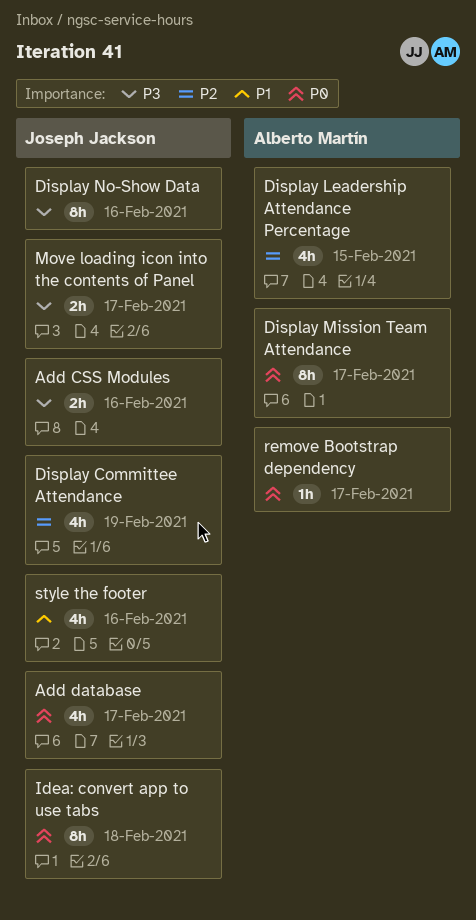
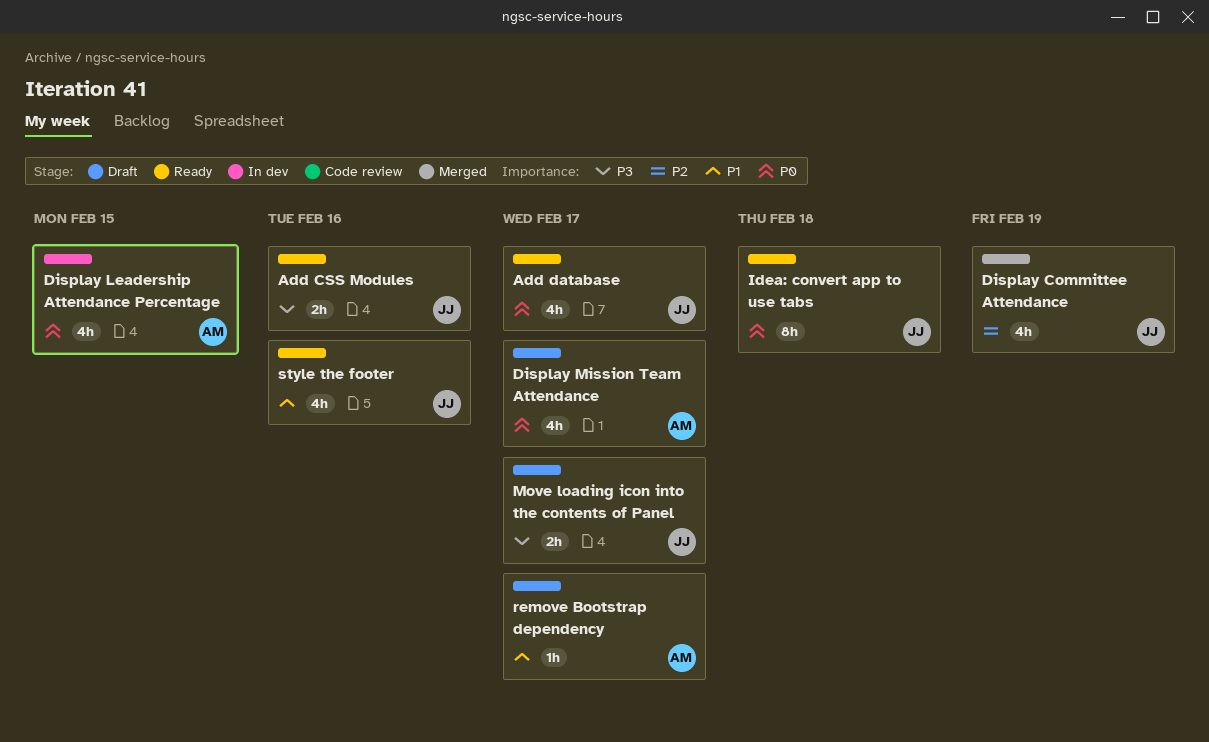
Display Leadership Attendance Percentage, priority: P2 -> P0
Display Mission Team Attendance, estimate: 8h -> 4h
Display No-Show Data: present -> none
remove Bootstrap dependency, priority: P0 -> P1

